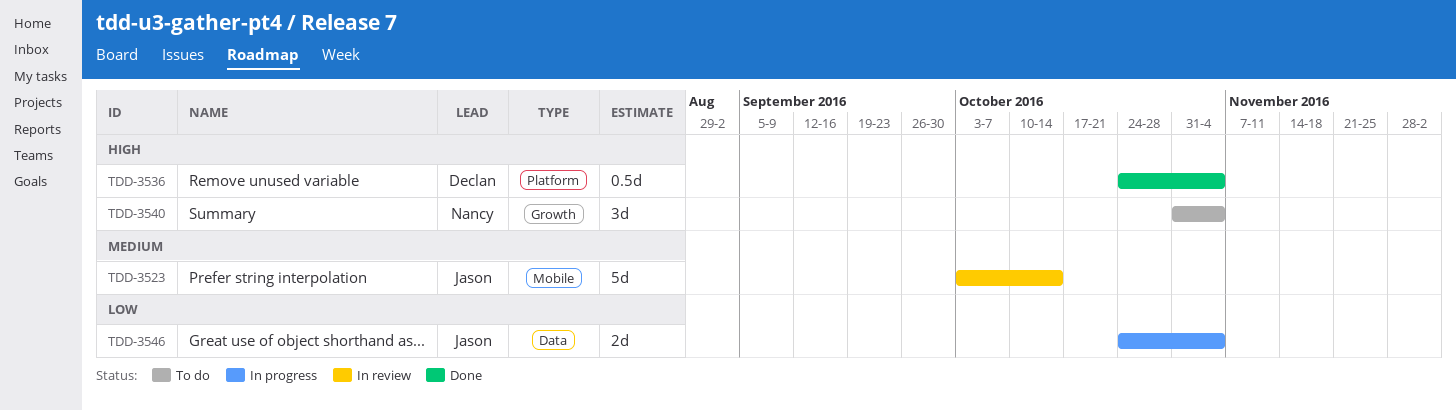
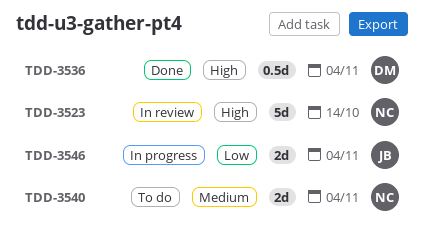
TDD-3523, owner: Jason -> Nancy
TDD-3523, priority: Medium -> High
TDD-3540, priority: High -> Medium
TDD-3540, estimate: 3d -> 2d

